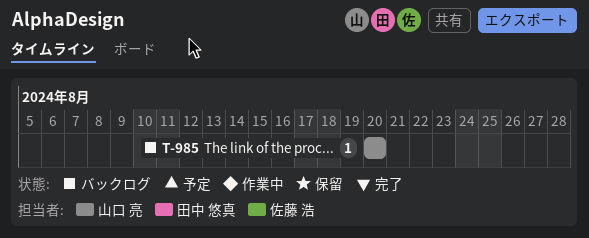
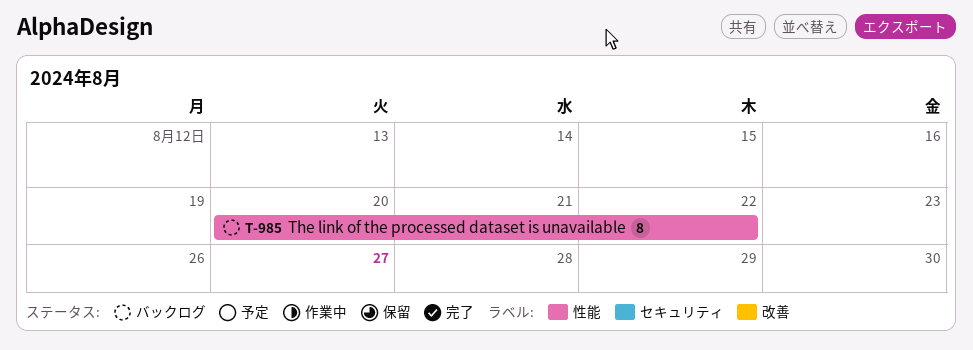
T-985, estimate: 1 -> 8
T-985, due: Aug 20 -> Aug 22

